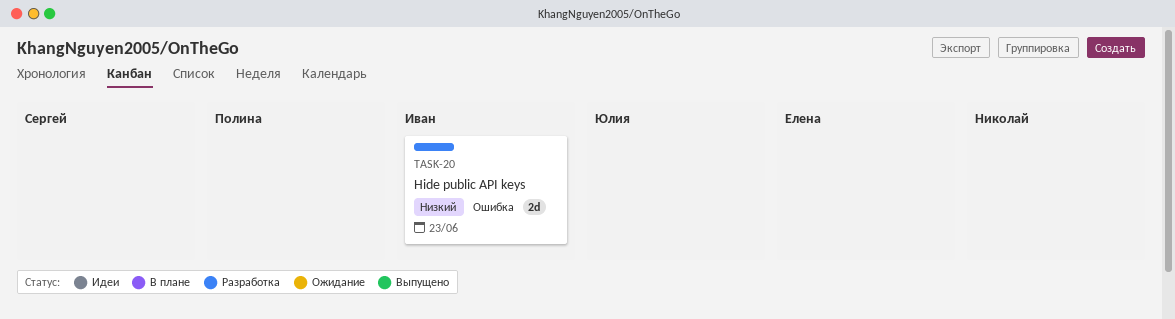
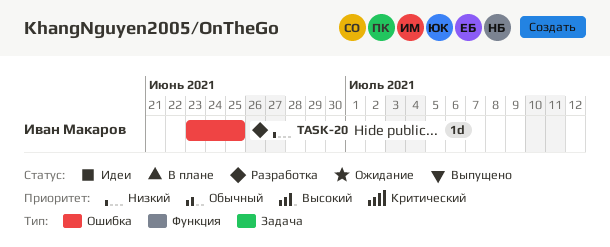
TASK-20, estimate: 2d -> 1d
TASK-20, due: Jun 23 -> Jun 25

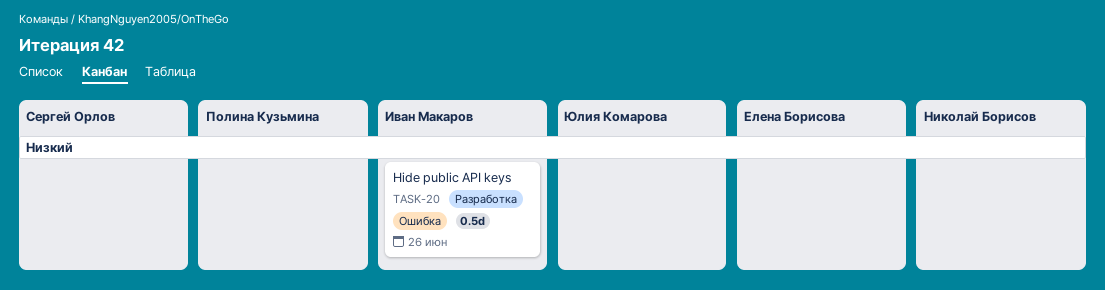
TASK-20, estimate: 1d -> 0.5d
TASK-20, due: Jun 25 -> Jun 26

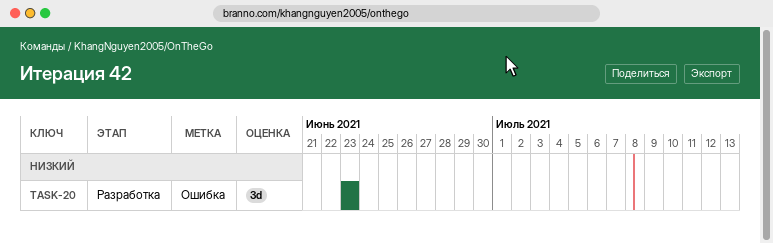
TASK-20, estimate: 0.5d -> 3d
TASK-20, due: Jun 26 -> Jun 23

